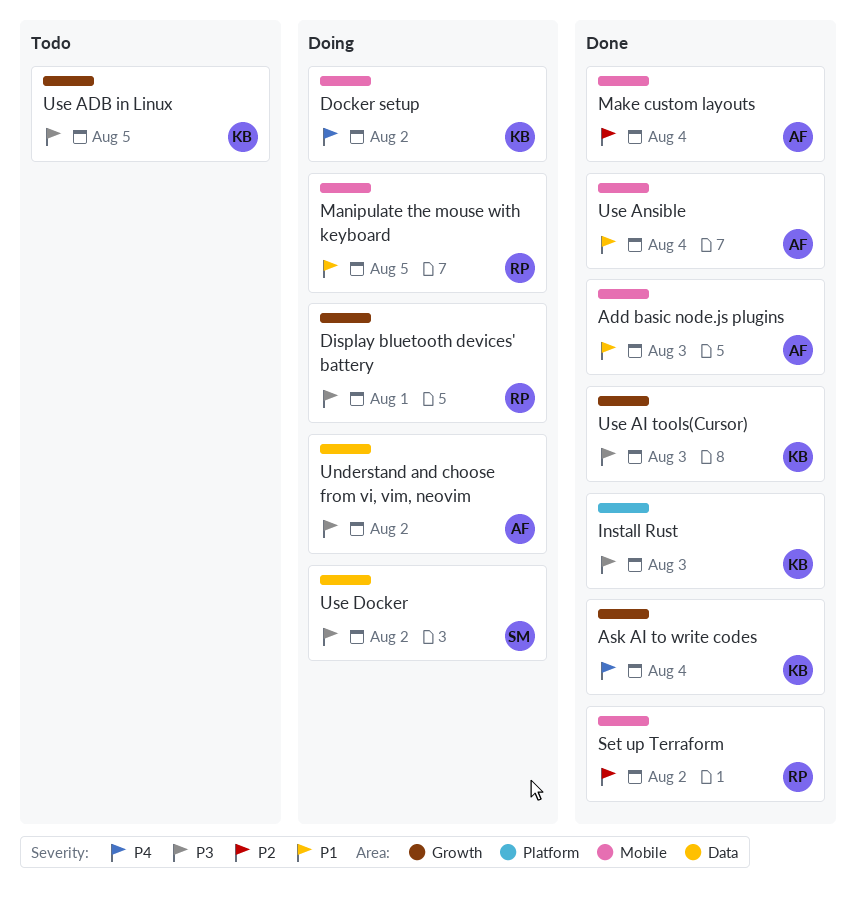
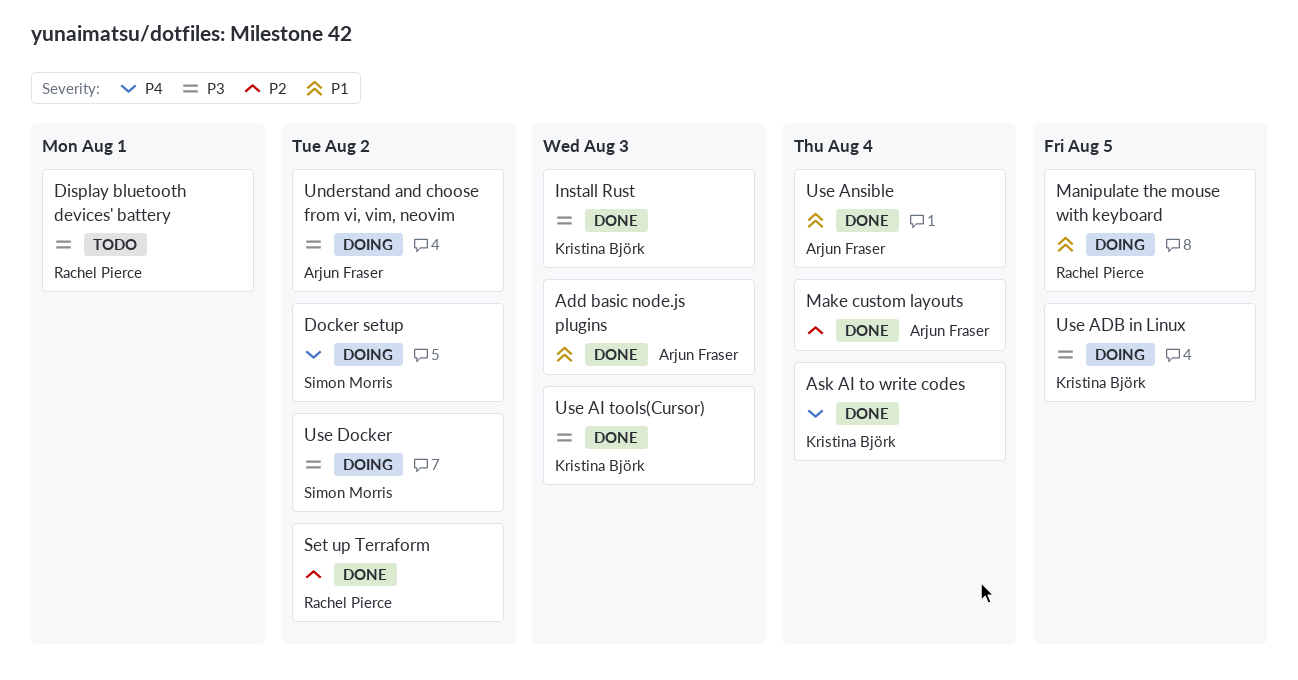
Display bluetooth devices' battery, status: Doing -> Todo
Docker setup, owner: Kristina Björk -> Simon Morris
Use ADB in Linux, status: Todo -> Doing

